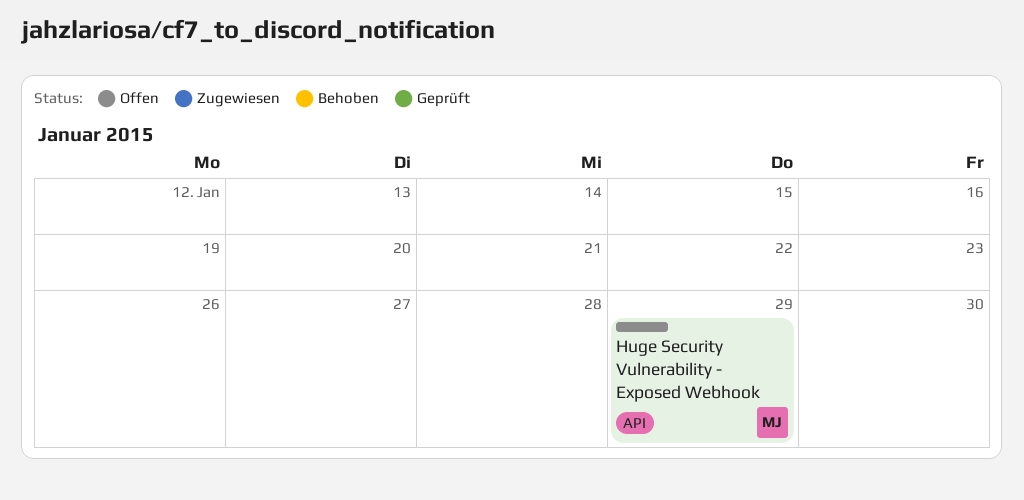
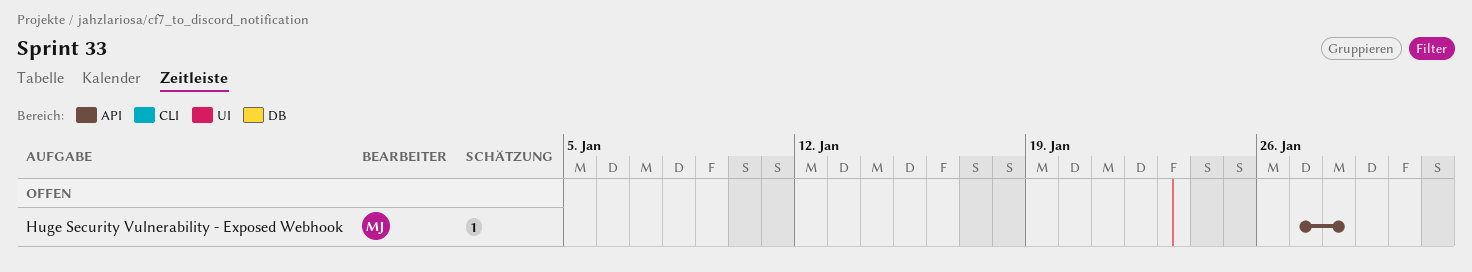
Huge Security Vulnerability - Exposed Webhook, due: Jan 29 -> Jan 28

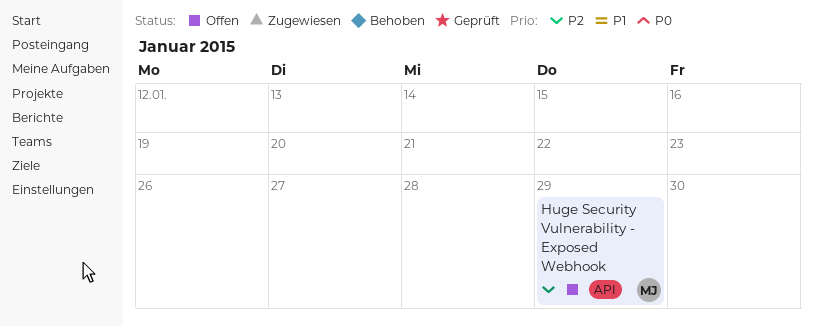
Huge Security Vulnerability - Exposed Webhook, due: Jan 28 -> Jan 29

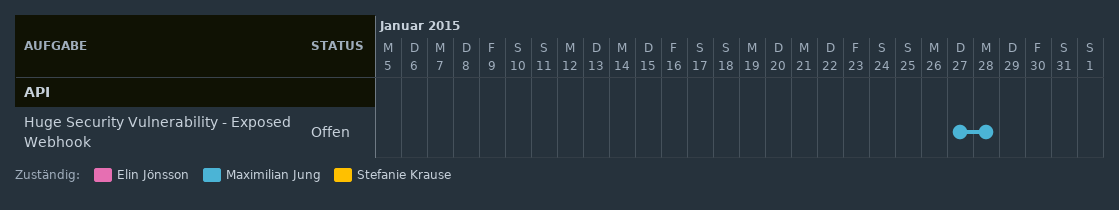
Huge Security Vulnerability - Exposed Webhook, due: Jan 29 -> Jan 28

